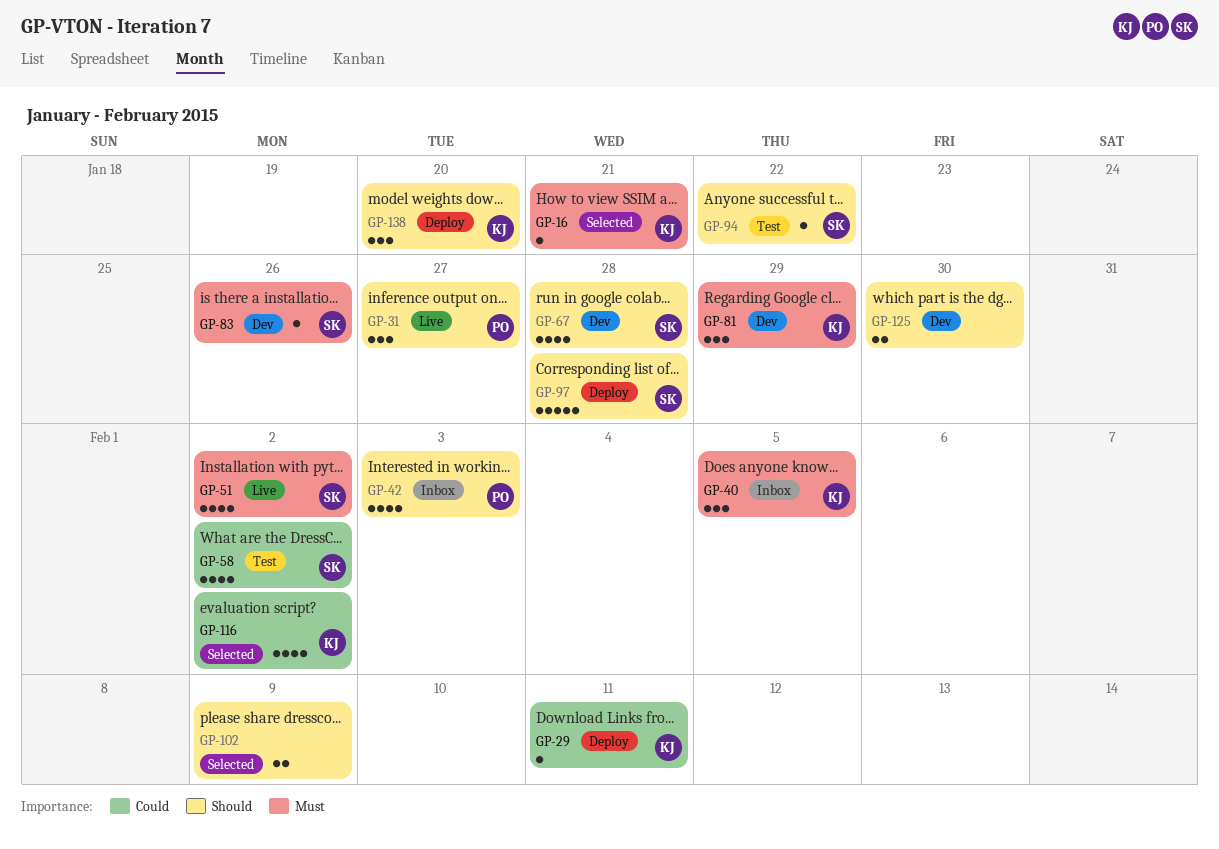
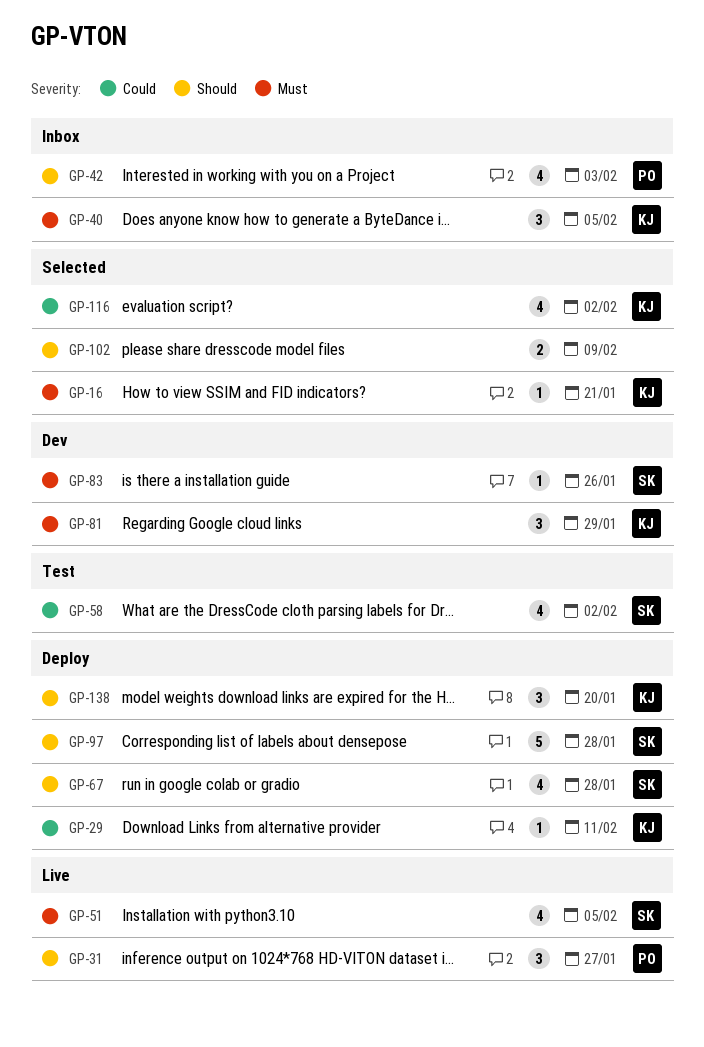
GP-51, due: Feb 2 -> Feb 5
GP-67, status: Dev -> Deploy
GP-94: present -> none
GP-125: present -> none

